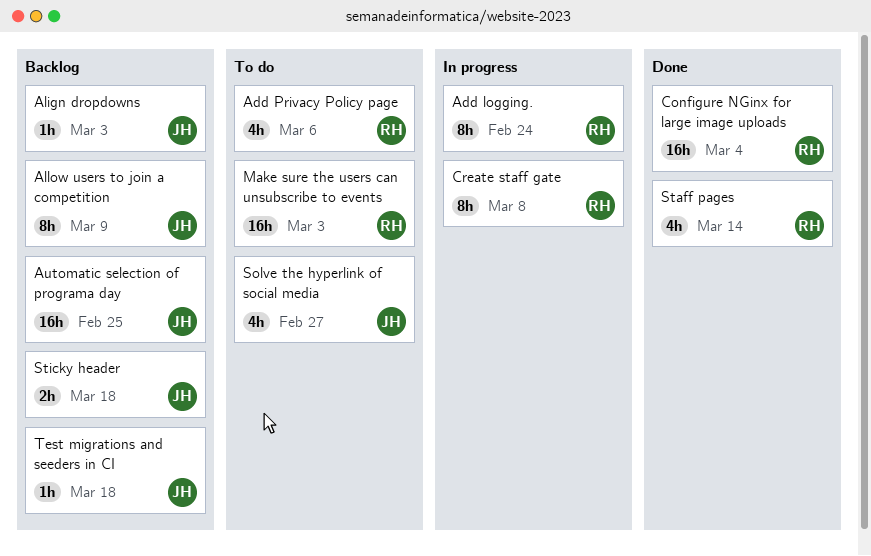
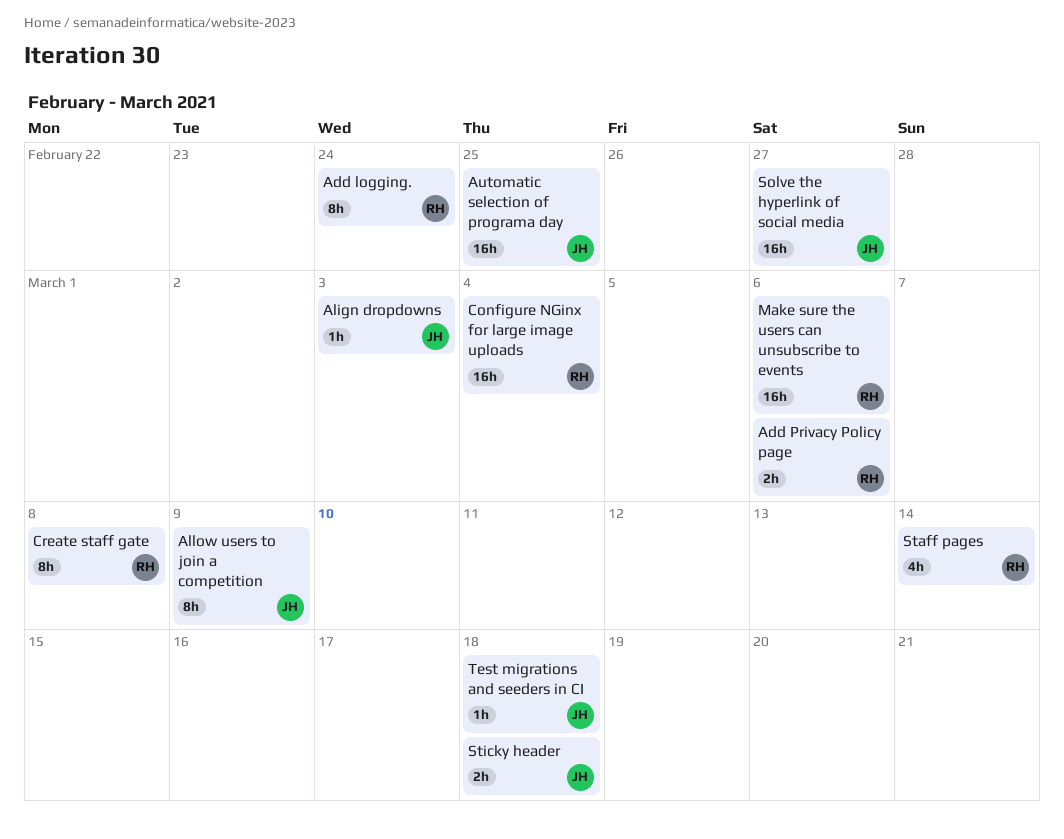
Add Privacy Policy page, estimate: 4h -> 2h
Make sure the users can unsubscribe to events, due: Mar 3 -> Mar 6
Solve the hyperlink of social media, estimate: 4h -> 16h

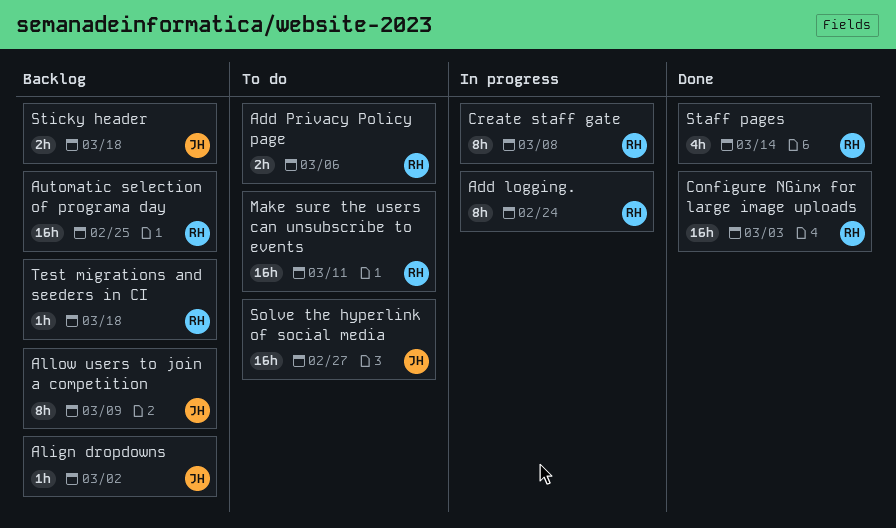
Align dropdowns, due: Mar 3 -> Mar 2
Automatic selection of programa day, owner: JH -> RH
Configure NGinx for large image uploads, due: Mar 4 -> Mar 3
Make sure the users can unsubscribe to events, due: Mar 6 -> Mar 11
Test migrations and seeders in CI, owner: JH -> RH

